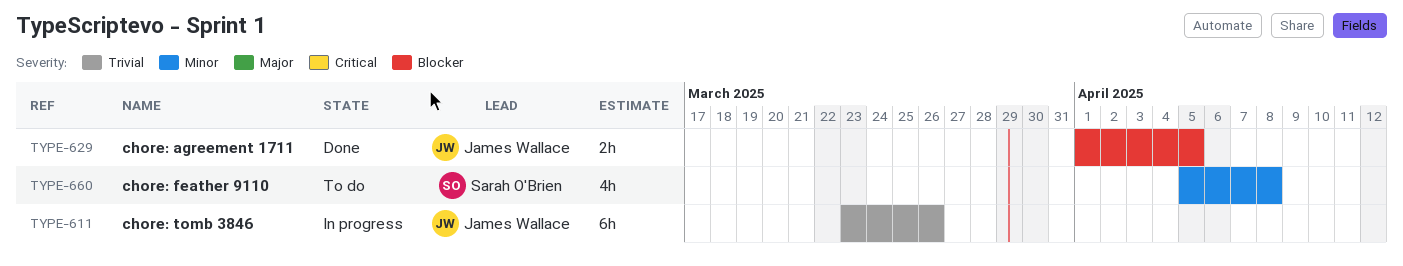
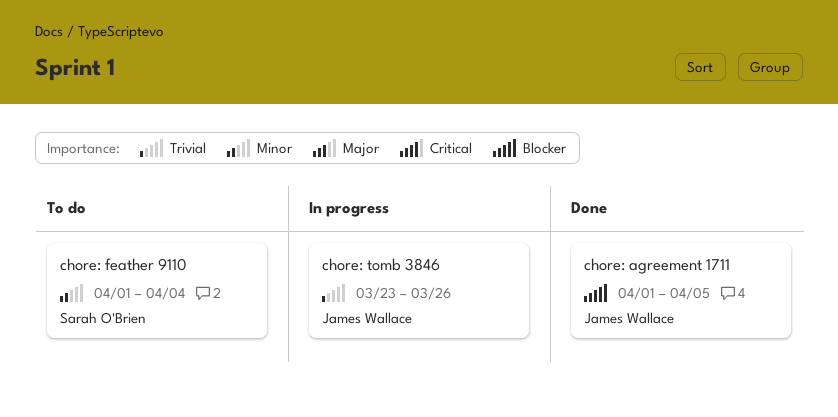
chore: feather 9110, start: Apr 5 -> Apr 1
chore: feather 9110, due: Apr 8 -> Apr 4

